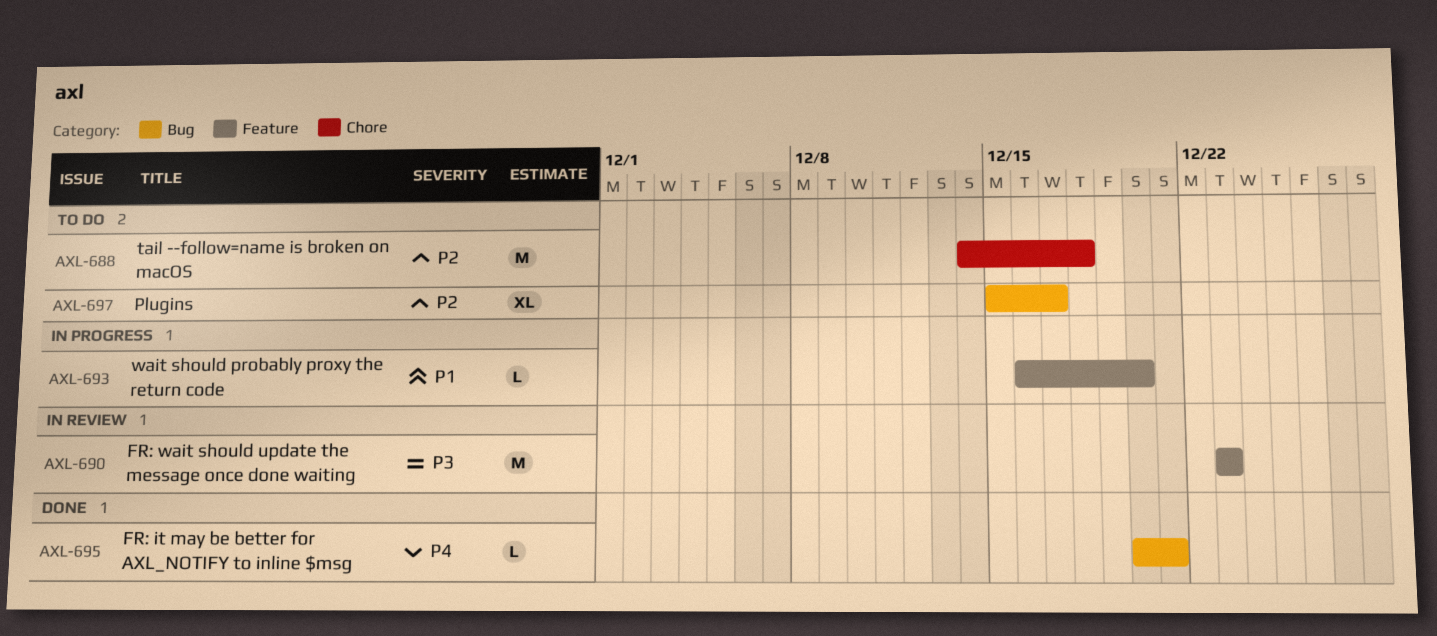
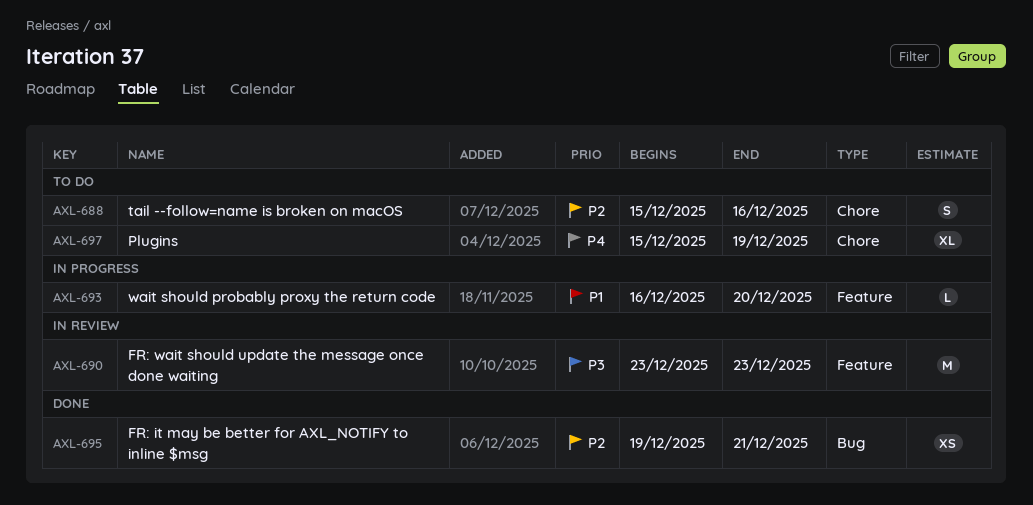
AXL-688, estimate: M -> S
AXL-688, start: Dec 14 -> Dec 15
AXL-688, due: Dec 18 -> Dec 16
AXL-695, priority: P4 -> P2
AXL-695, estimate: L -> XS
AXL-695, start: Dec 20 -> Dec 19
AXL-697, priority: P2 -> P4
AXL-697, label: Bug -> Chore
AXL-697, due: Dec 17 -> Dec 19

